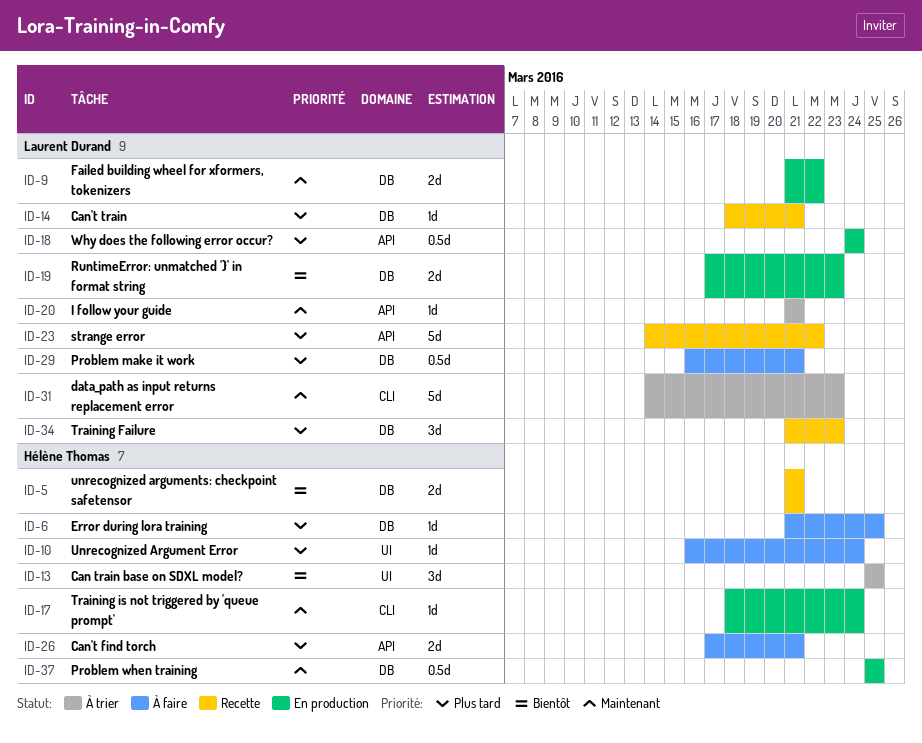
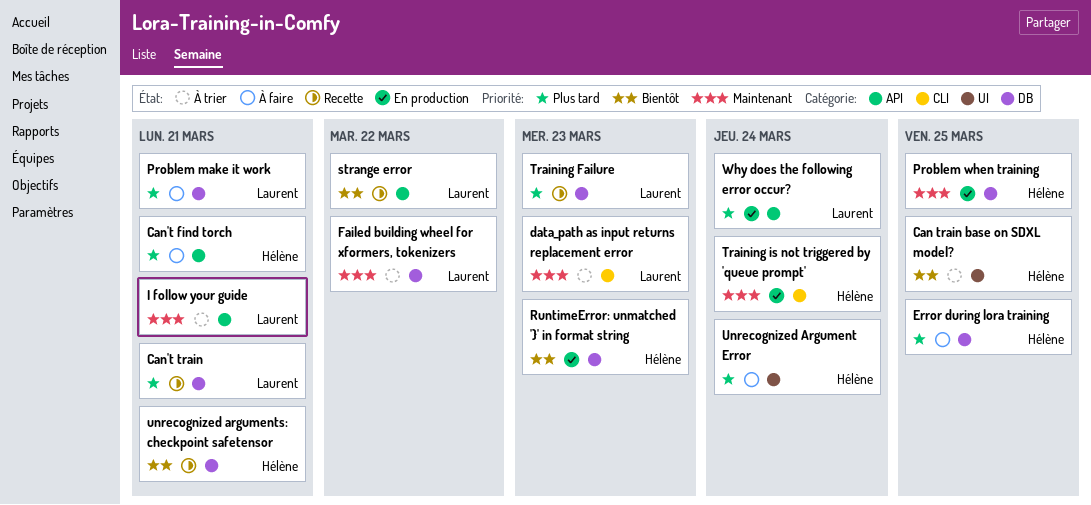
Failed building wheel for xformers, tokenizers, status: En production -> À trier
RuntimeError: unmatched '}' in format string, owner: Laurent Durand -> Hélène Thomas
strange error, priority: Plus tard -> Bientôt

